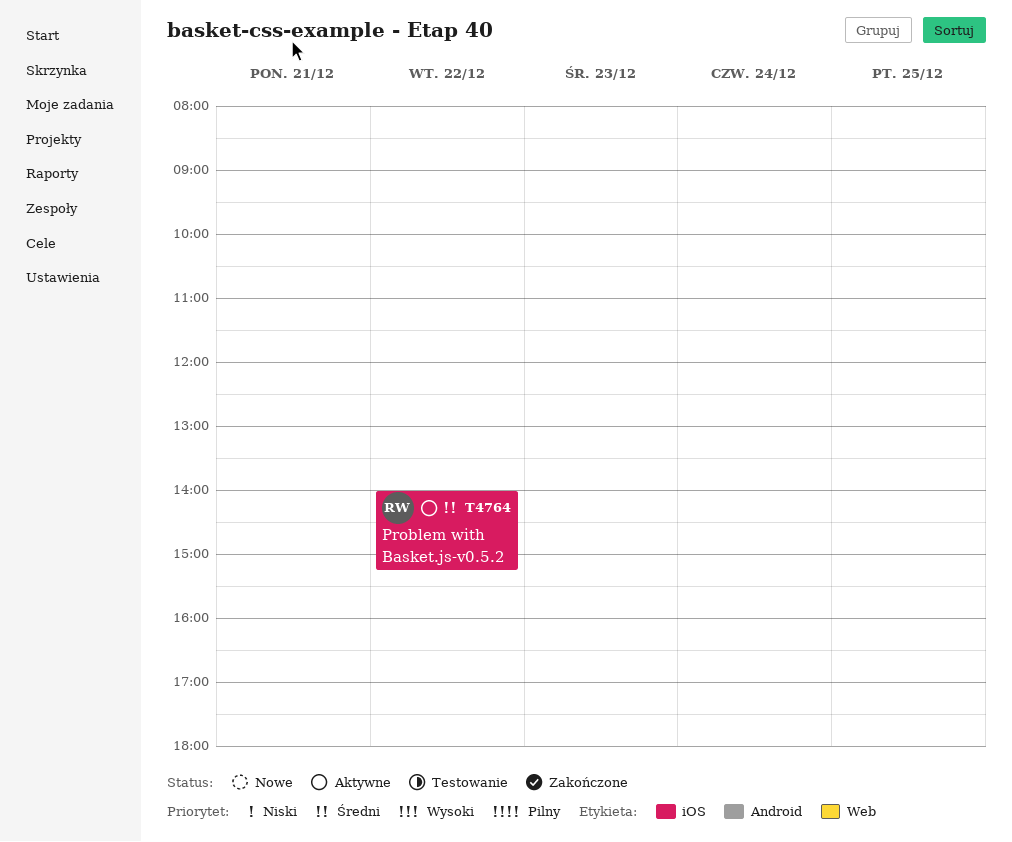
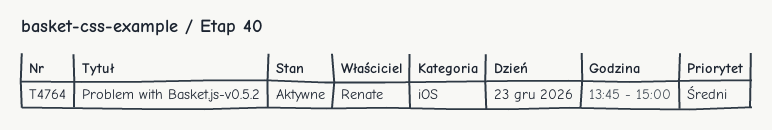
T4764, day: Dec 22 -> Dec 23
T4764, begins: 14:00 -> 13:45
T4764, ends: 15:15 -> 15:00

